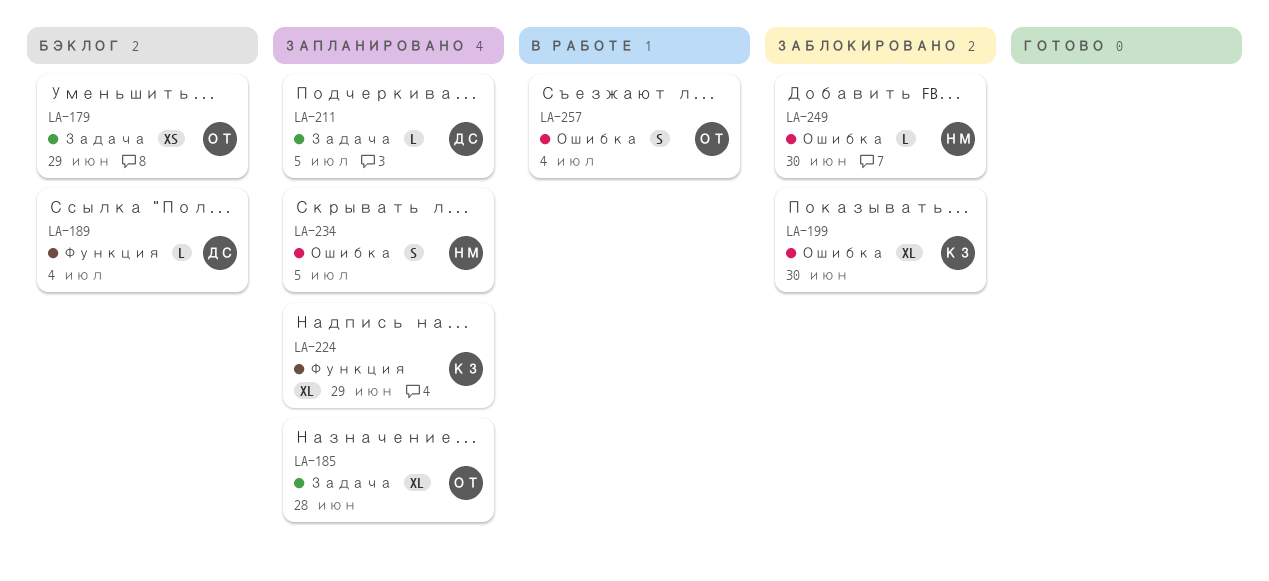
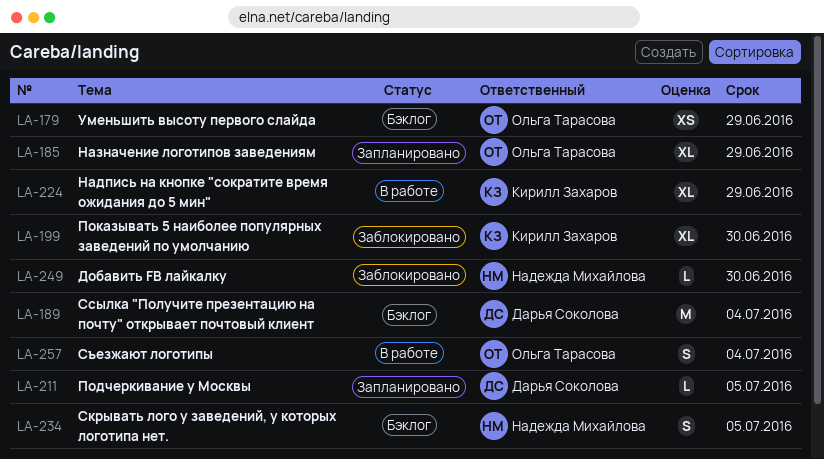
LA-185, due: Jun 28 -> Jun 29
LA-189, estimate: L -> M
LA-224, status: Запланировано -> В работе
LA-234, status: Запланировано -> Бэклог

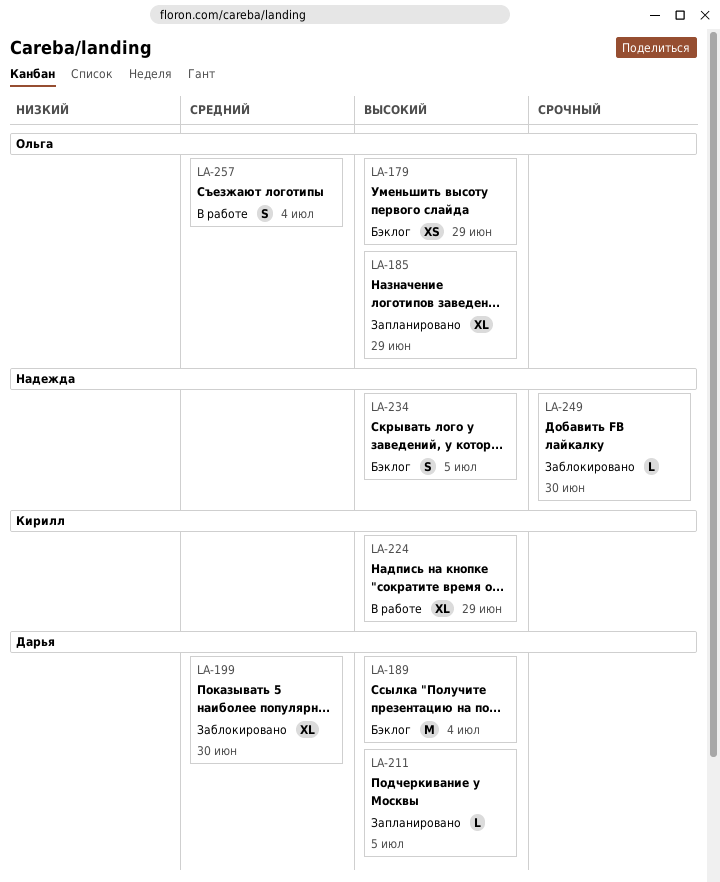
LA-199, owner: Кирилл Захаров -> Дарья Соколова

